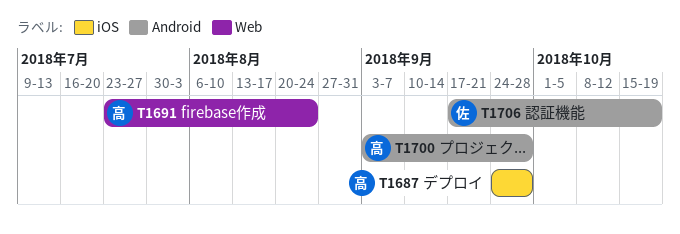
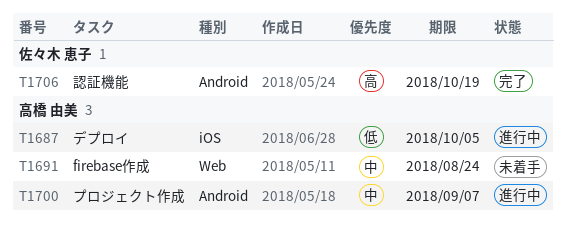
T1687, due: Sep 28 -> Oct 5
T1700, due: Sep 28 -> Sep 7

